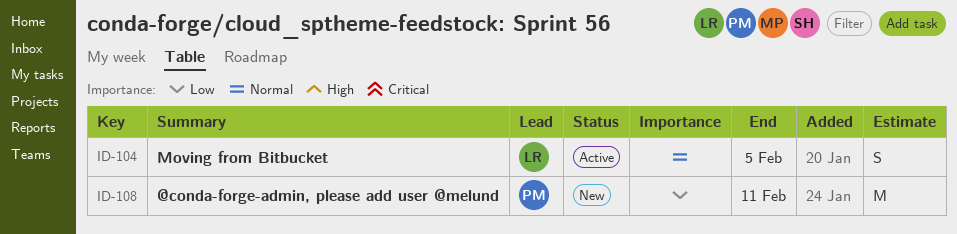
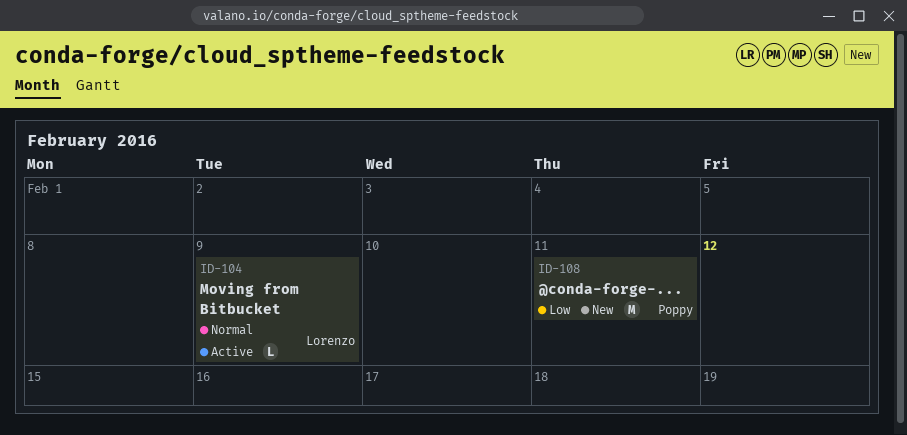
ID-104, estimate: S -> L
ID-104, due: Feb 5 -> Feb 9

